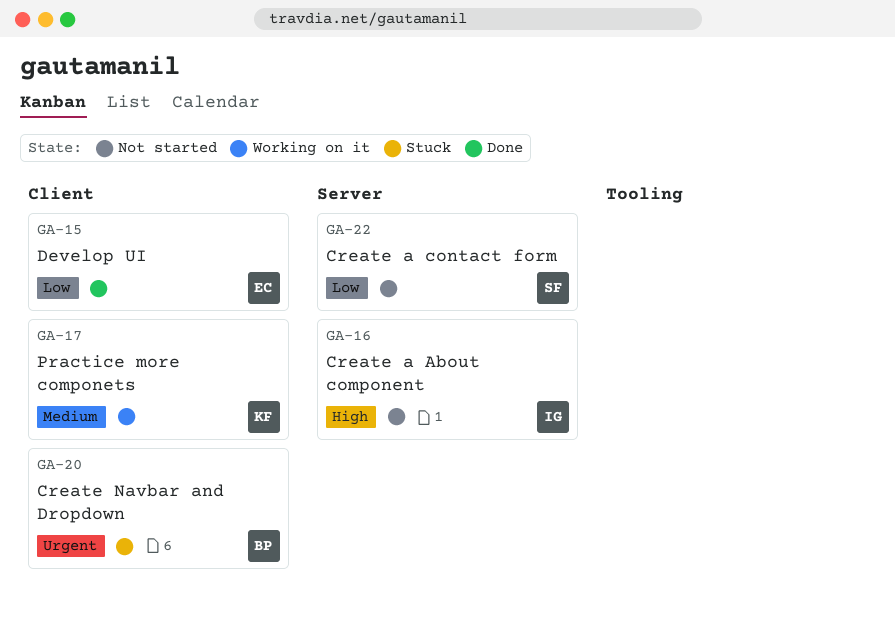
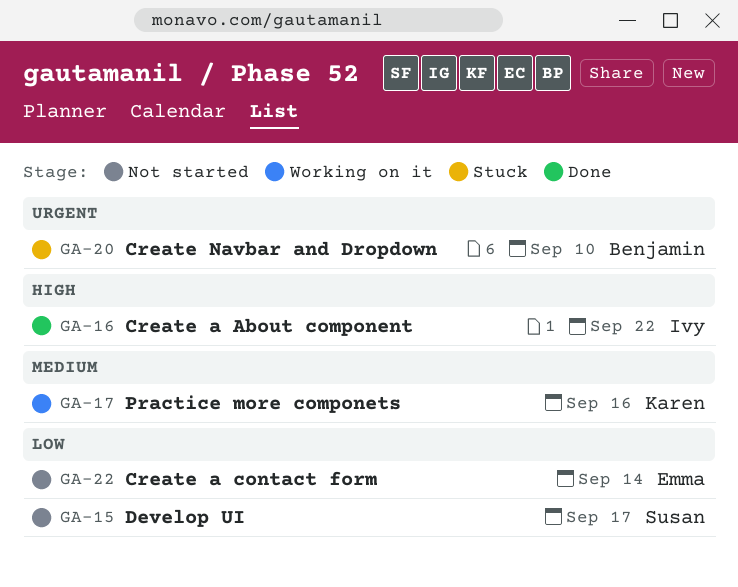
GA-15, status: Done -> Not started
GA-15, owner: Emma -> Susan
GA-16, status: Not started -> Done
GA-22, owner: Susan -> Emma

